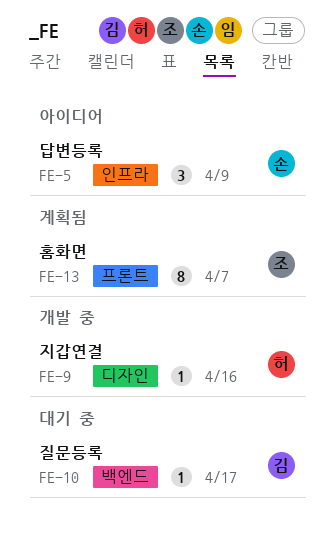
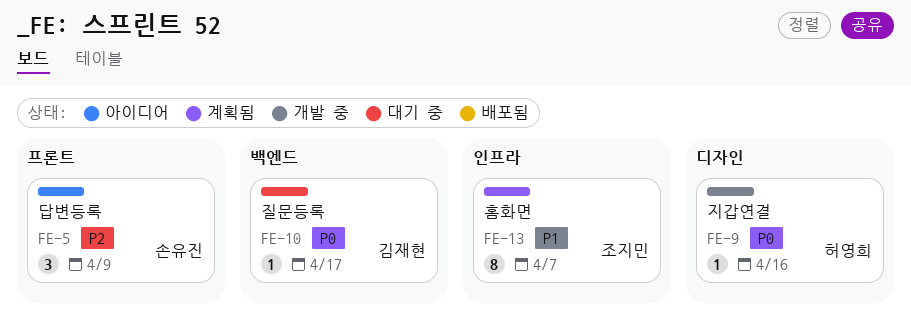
FE-5, label: 인프라 -> 프론트
FE-13, label: 프론트 -> 인프라

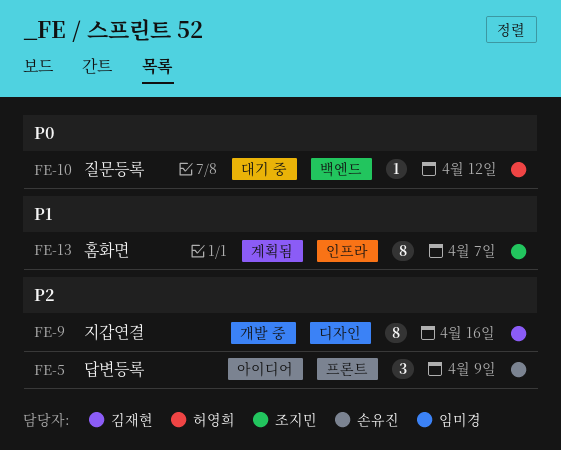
FE-9, owner: 허영희 -> 김재현
FE-9, priority: P0 -> P2
FE-9, estimate: 1 -> 8
FE-10, owner: 김재현 -> 허영희
FE-10, due: Apr 17 -> Apr 12

